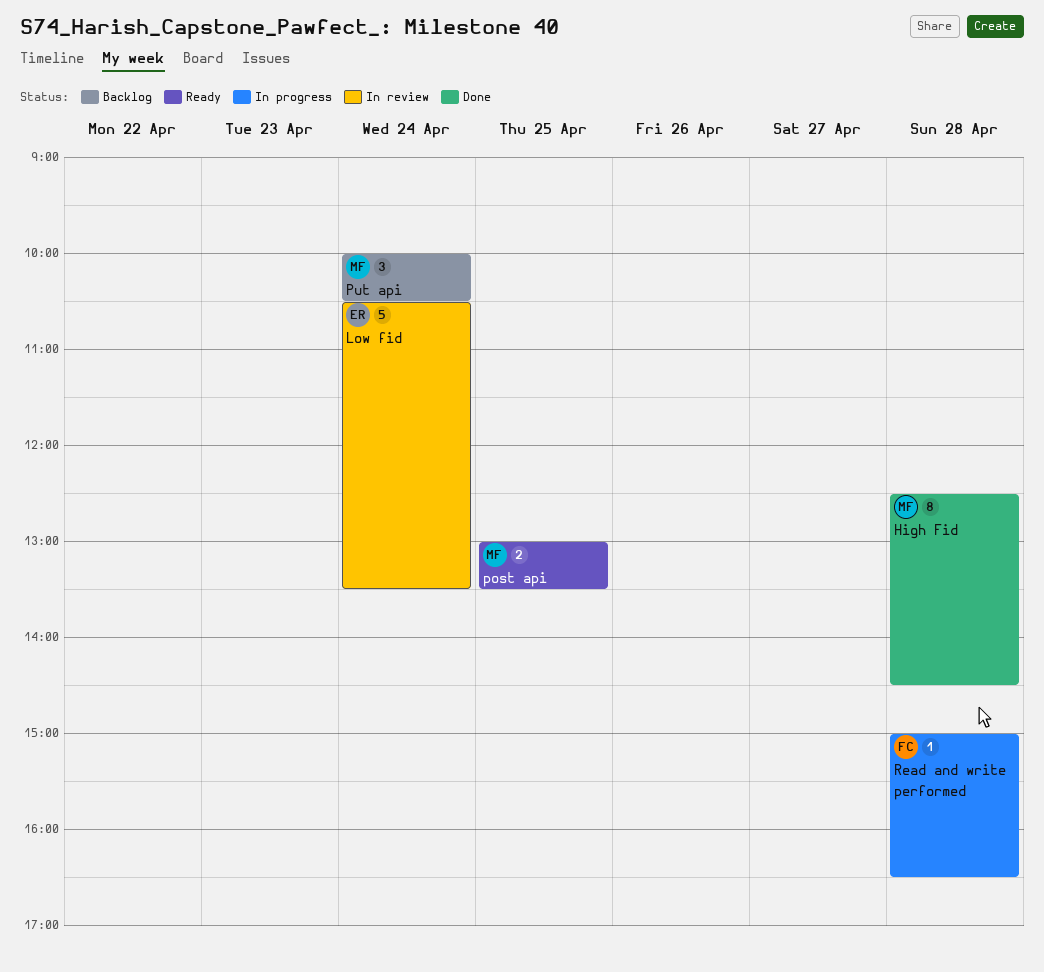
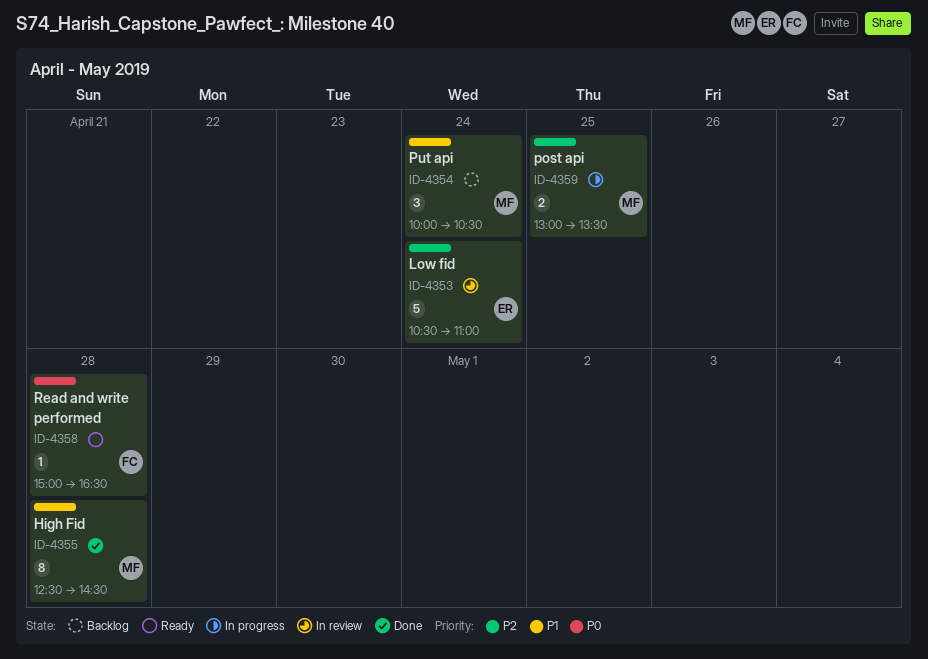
Low fid, ends: 13:30 -> 11:00
post api, status: Ready -> In progress
Read and write performed, status: In progress -> Ready

